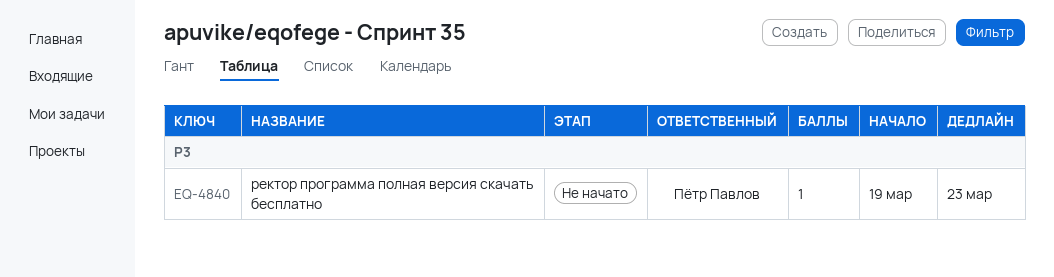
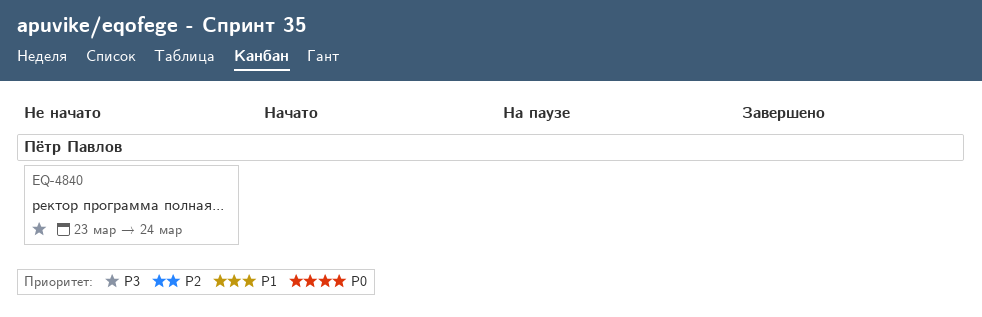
EQ-4840, start: Mar 19 -> Mar 23
EQ-4840, due: Mar 23 -> Mar 24

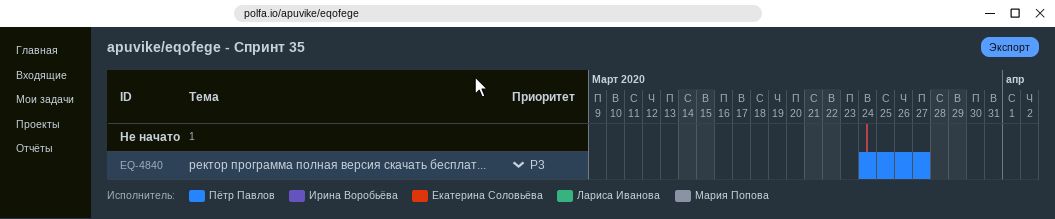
EQ-4840, start: Mar 23 -> Mar 24
EQ-4840, due: Mar 24 -> Mar 27

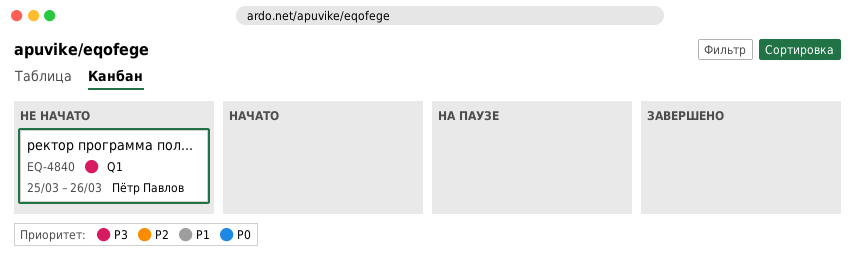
EQ-4840, start: Mar 24 -> Mar 25
EQ-4840, due: Mar 27 -> Mar 26

